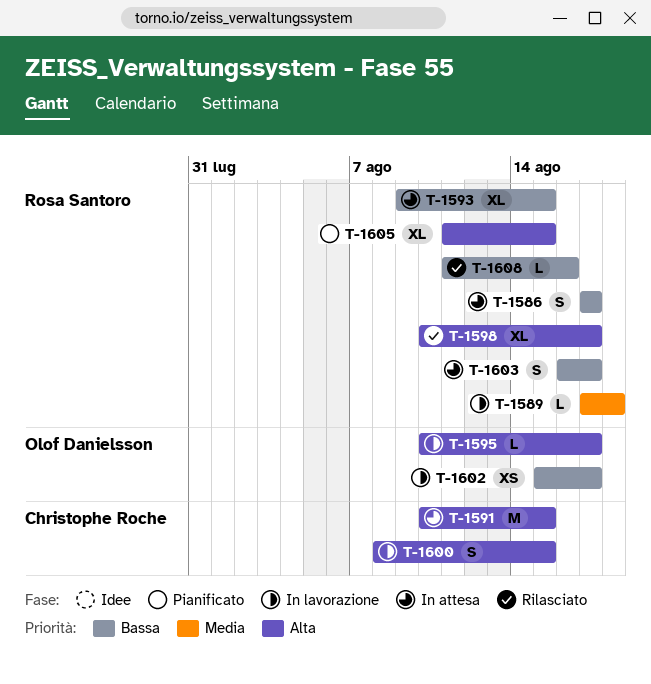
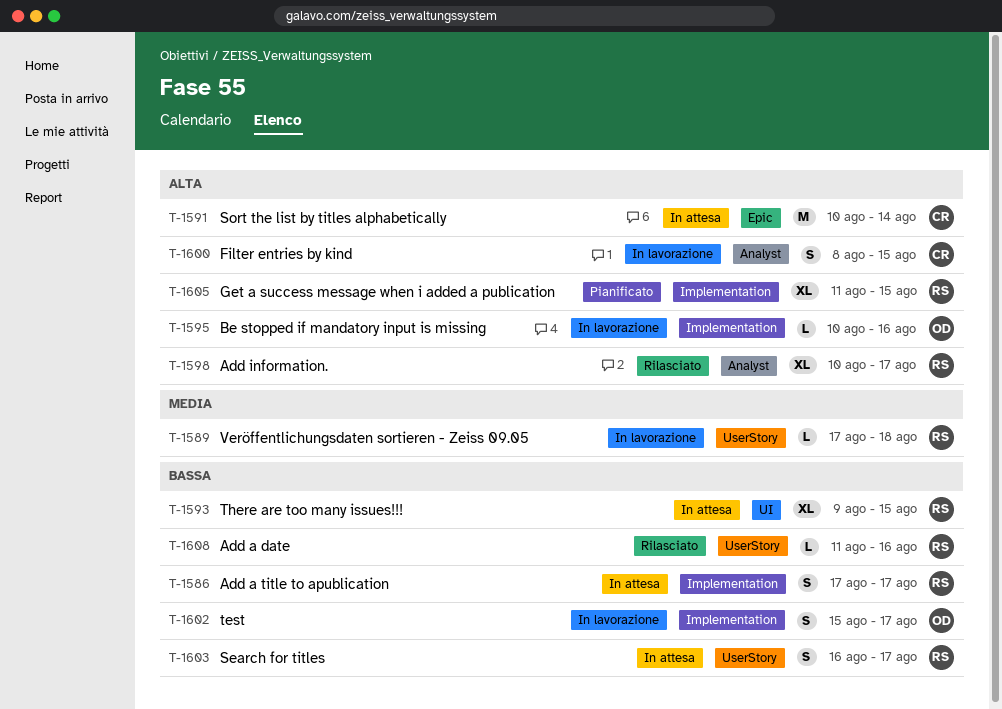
T-1591, due: Aug 15 -> Aug 14
T-1595, due: Aug 17 -> Aug 16
T-1602, estimate: XS -> S

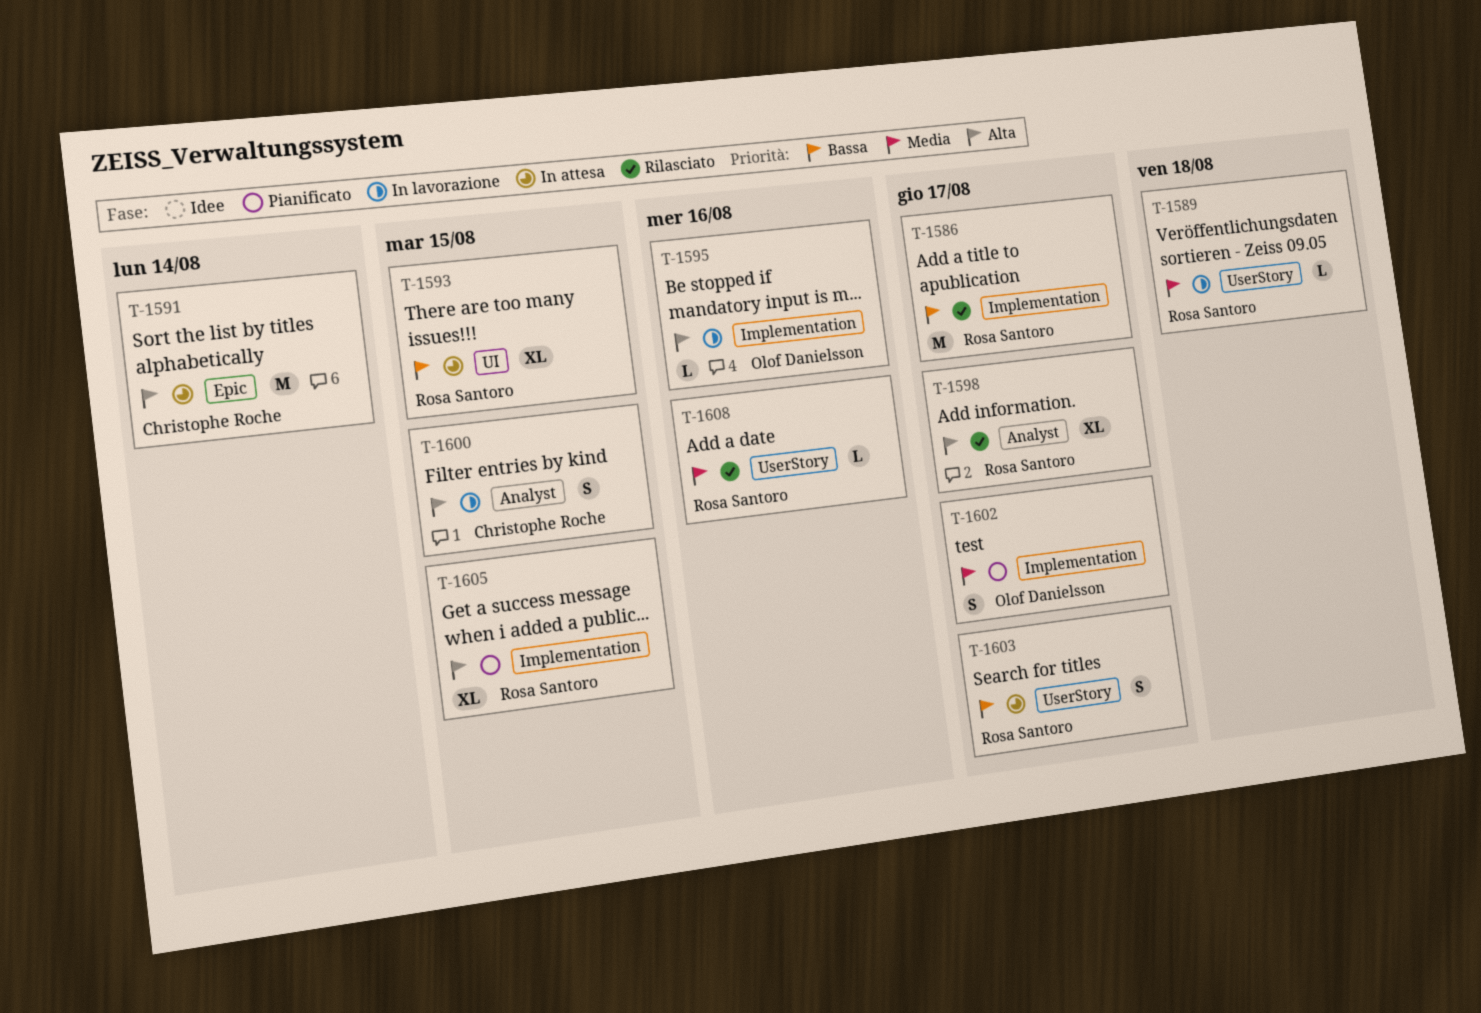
T-1586, status: In attesa -> Rilasciato
T-1586, estimate: S -> M
T-1602, status: In lavorazione -> Pianificato
T-1602, priority: Bassa -> Media
T-1608, priority: Bassa -> Media

